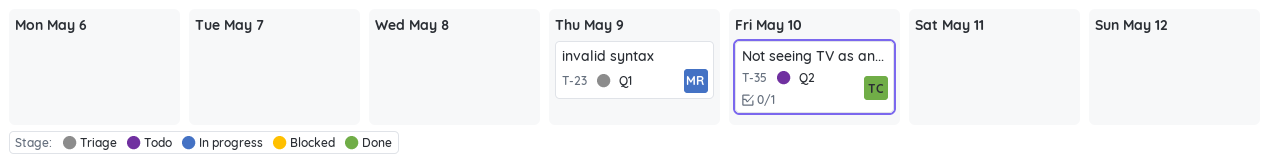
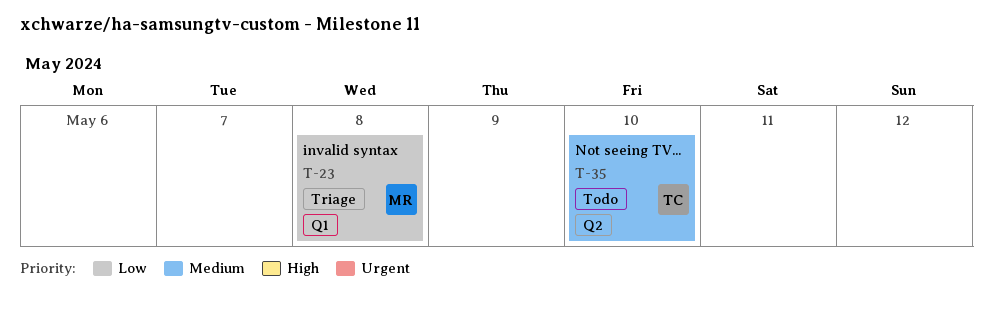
T-23, due: May 9 -> May 8

